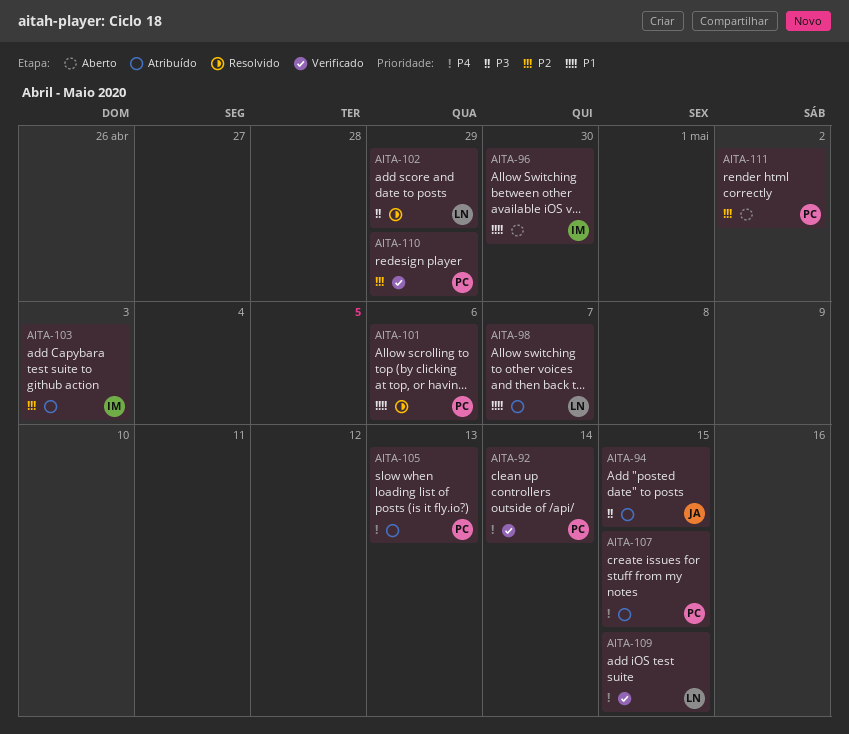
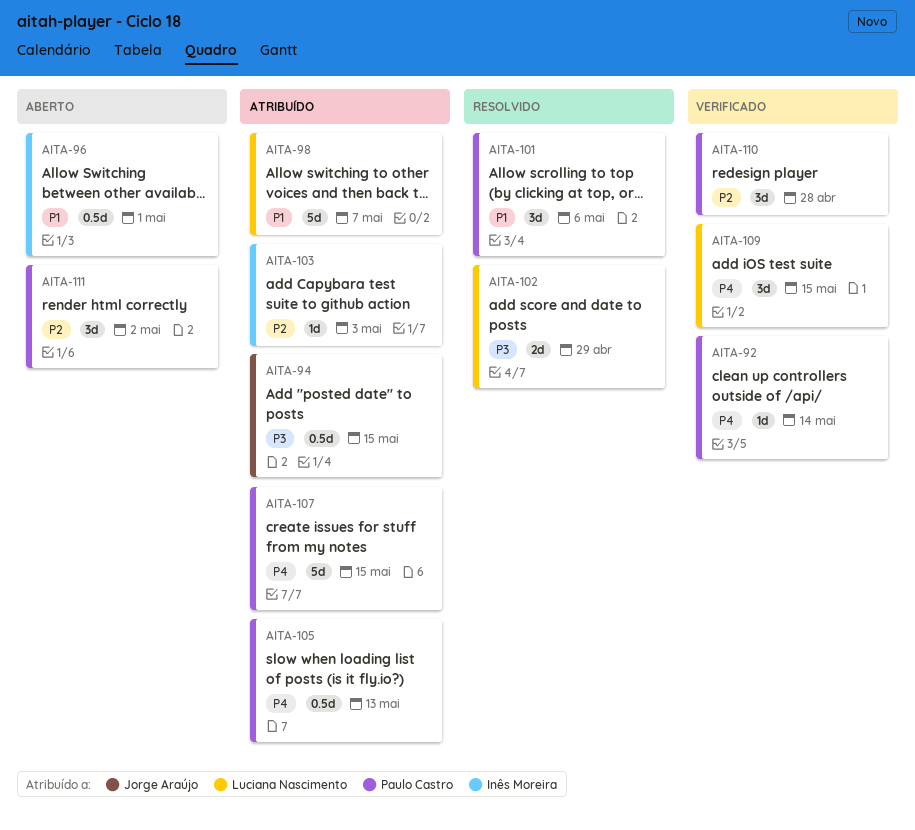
AITA-96, due: Apr 30 -> May 1
AITA-110, due: Apr 29 -> Apr 28

